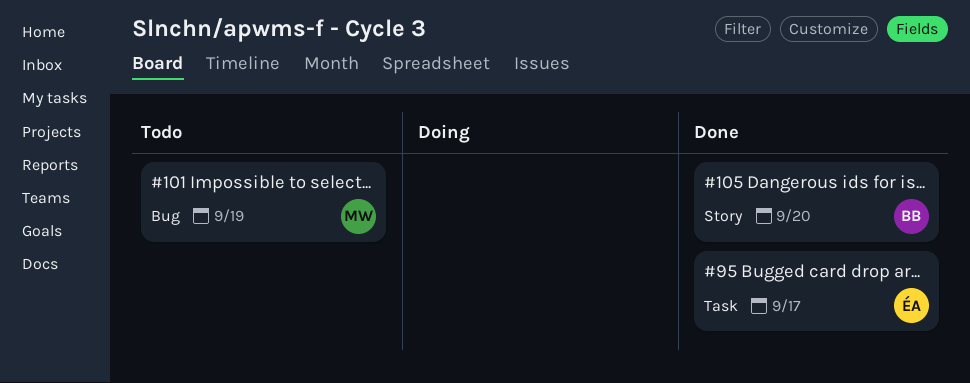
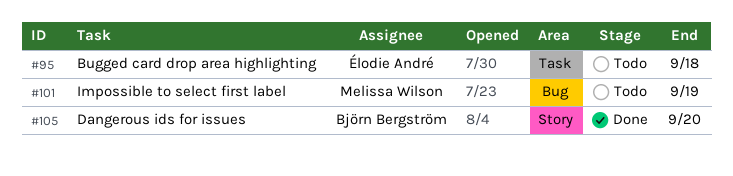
#95, status: Done -> Todo
#95, due: Sep 17 -> Sep 18

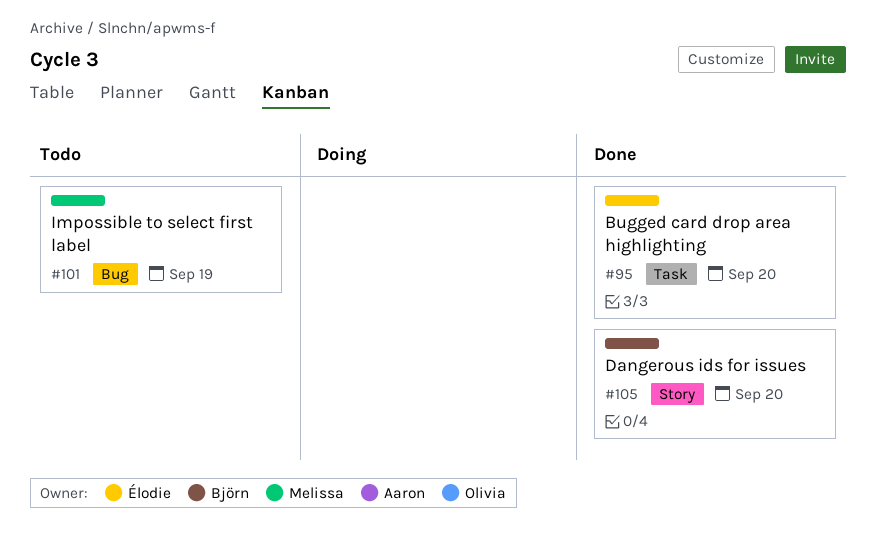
#95, status: Todo -> Done
#95, due: Sep 18 -> Sep 20

